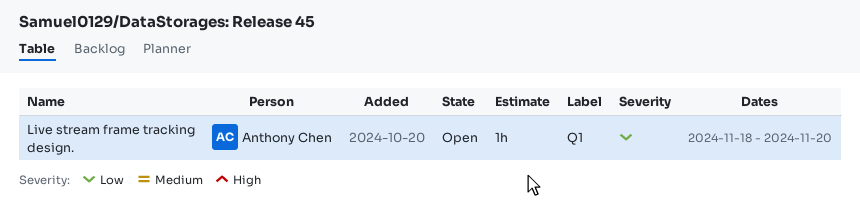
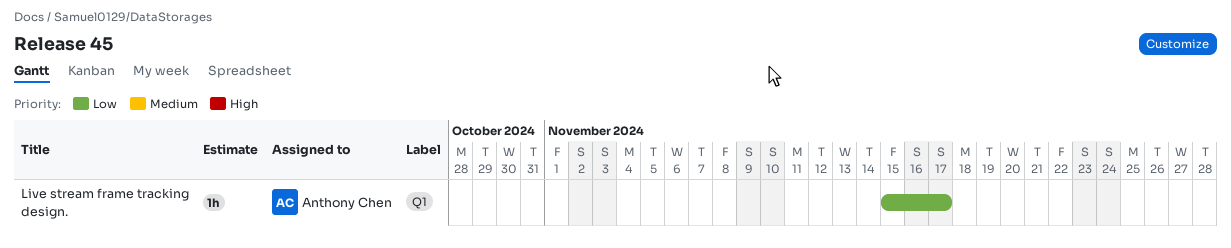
Live stream frame tracking design., start: Nov 18 -> Nov 15
Live stream frame tracking design., due: Nov 20 -> Nov 17

